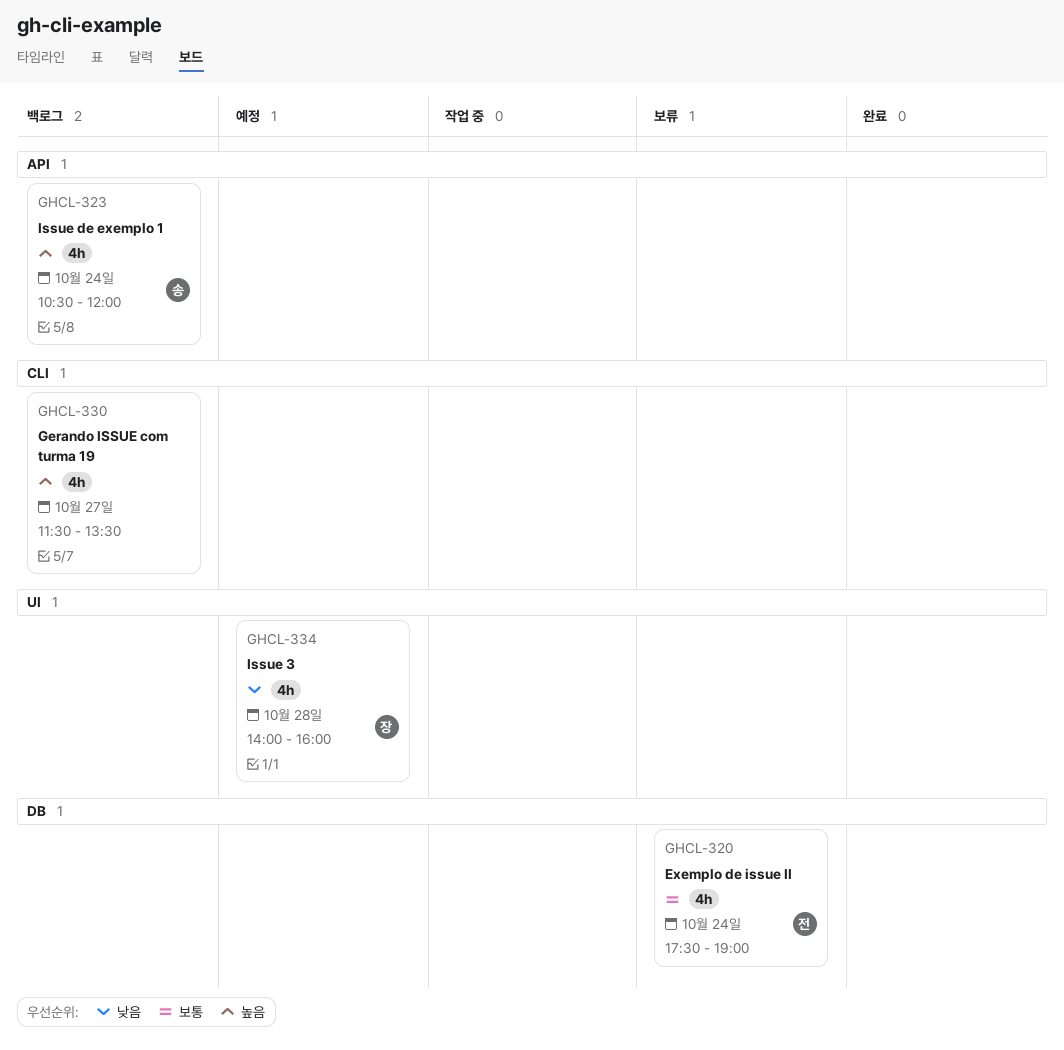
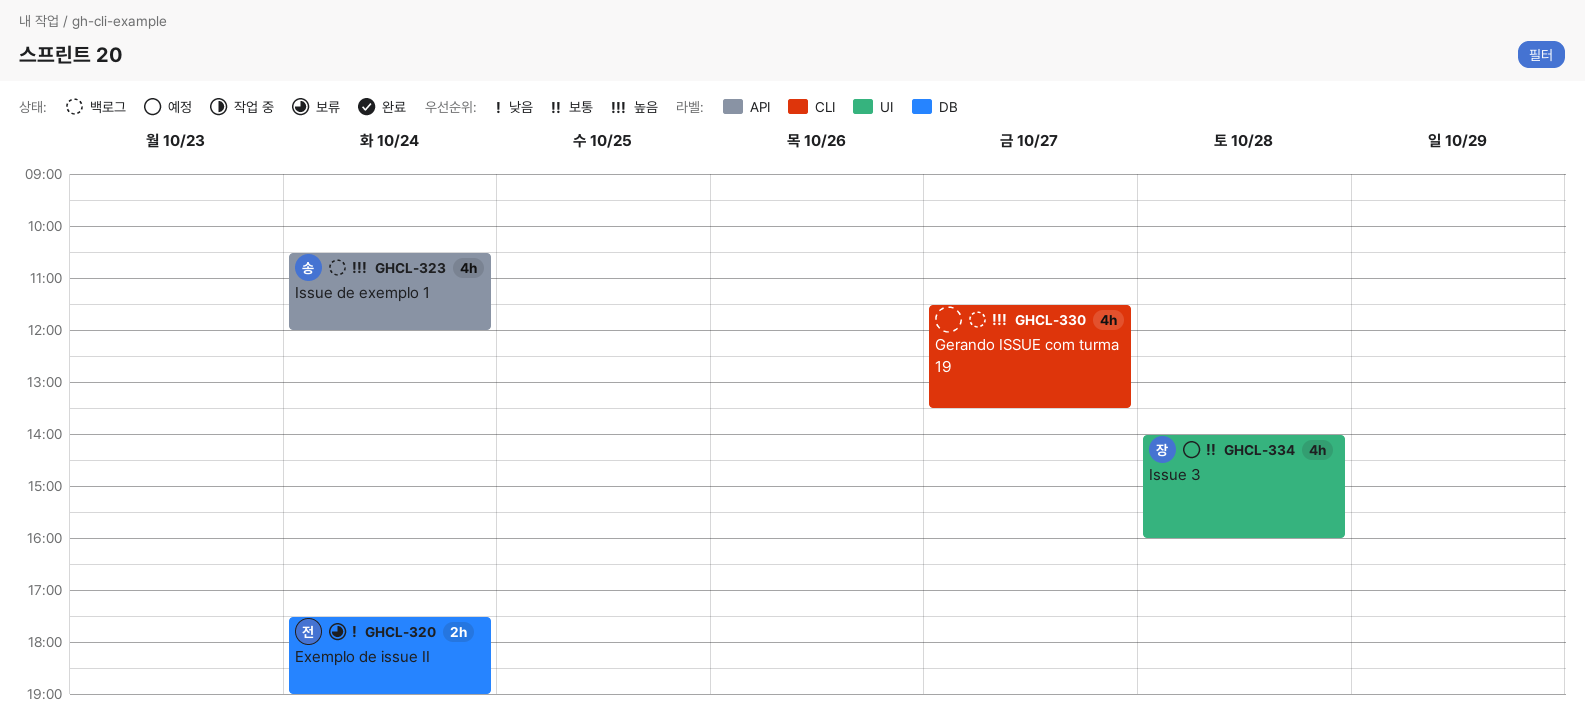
GHCL-320, priority: 보통 -> 낮음
GHCL-320, estimate: 4h -> 2h
GHCL-334, priority: 낮음 -> 보통

